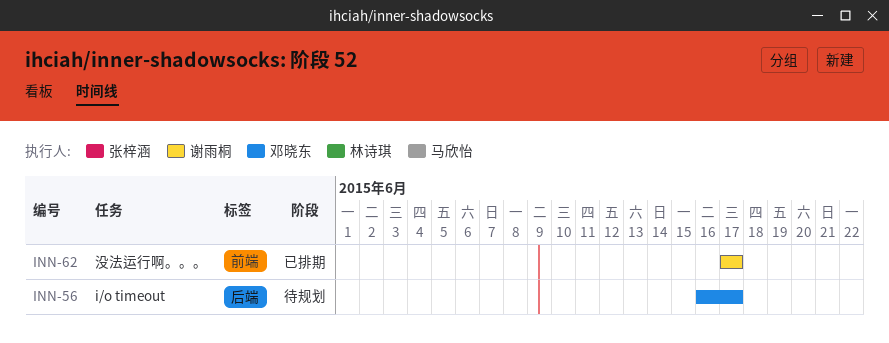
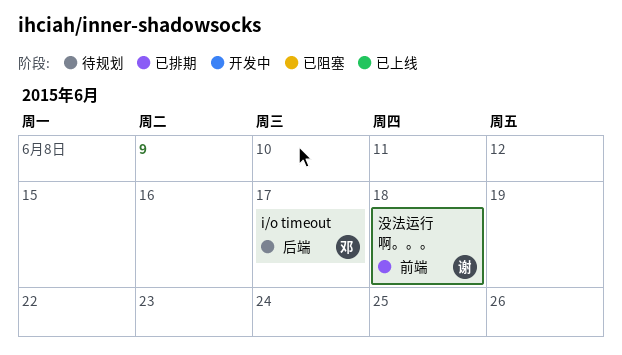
没法运行啊。。。, due: Jun 17 -> Jun 18

